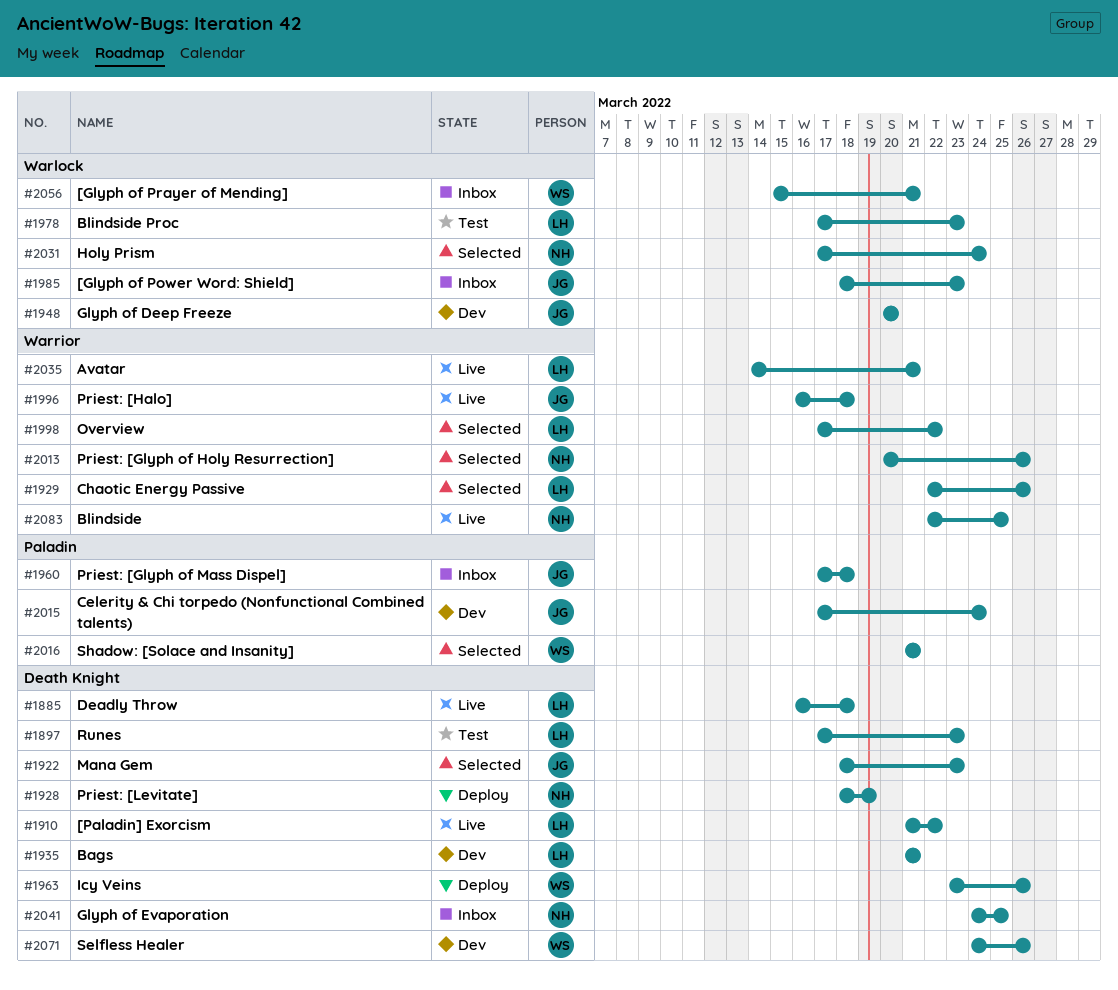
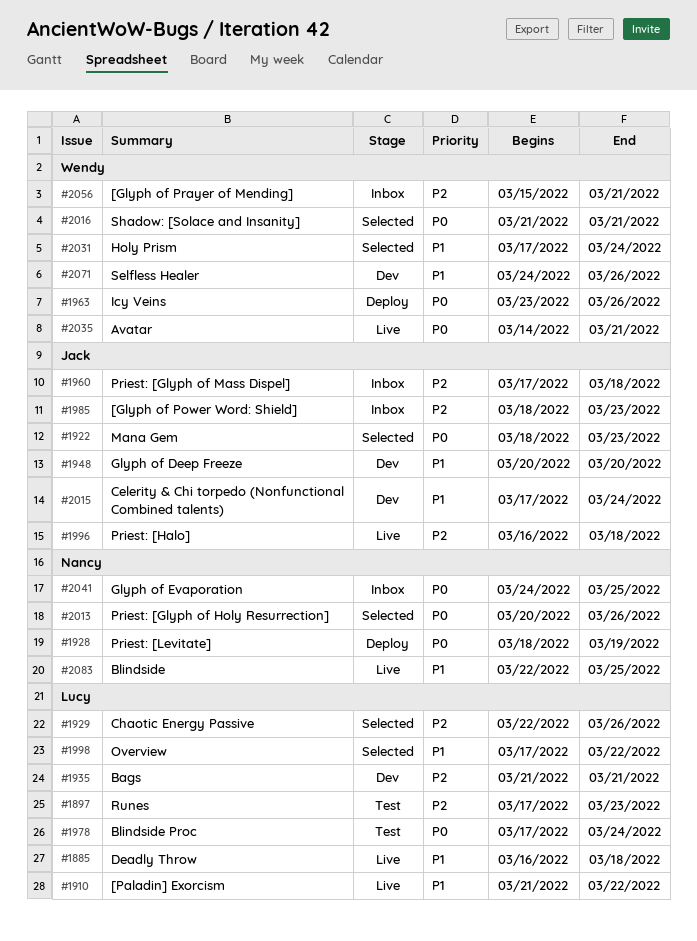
#1978, due: Mar 23 -> Mar 24
#2031, owner: Nancy -> Wendy
#2035, owner: Lucy -> Wendy

